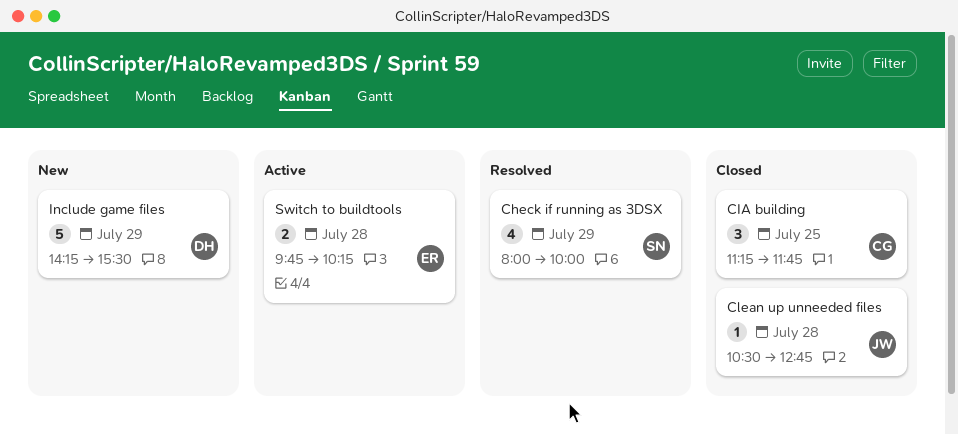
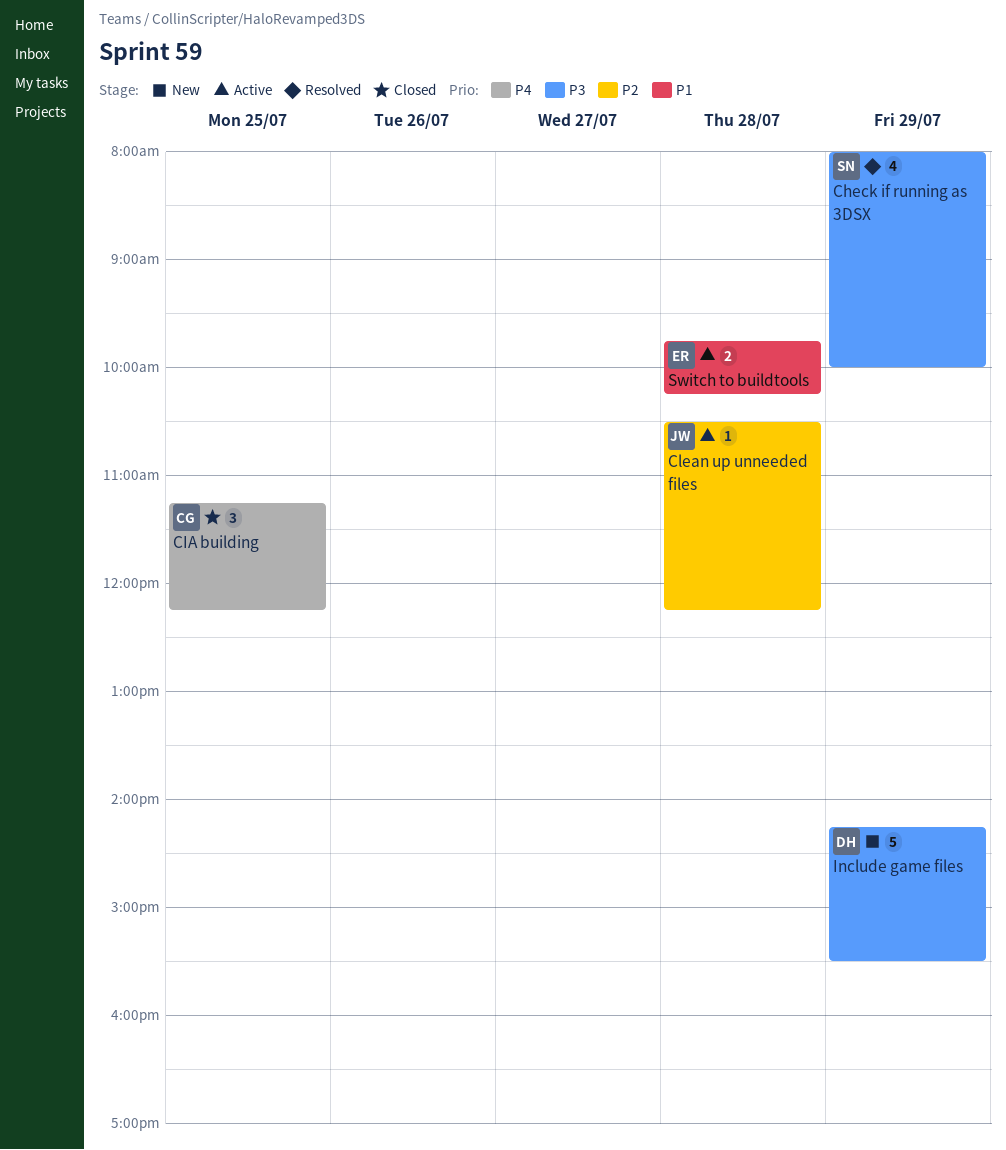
CIA building, ends: 11:45 -> 12:15
Clean up unneeded files, status: Closed -> Active
Clean up unneeded files, ends: 12:45 -> 12:15

